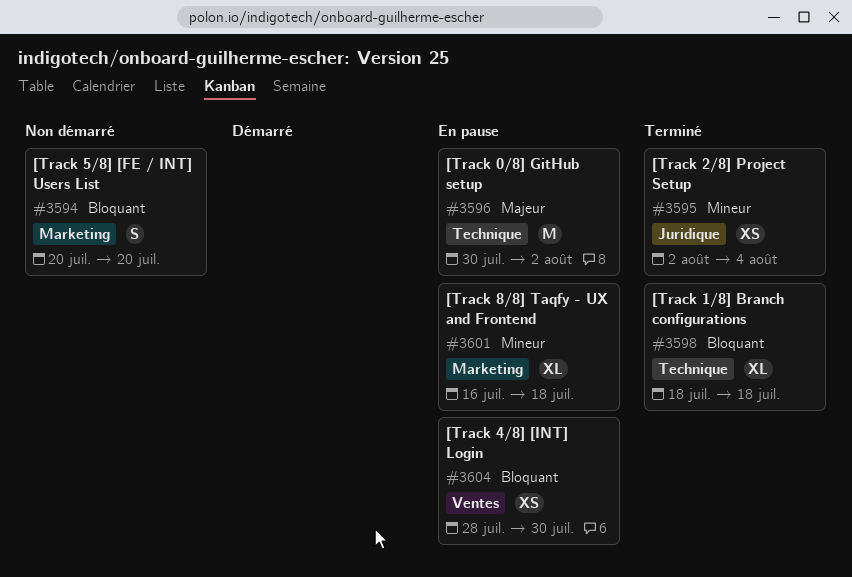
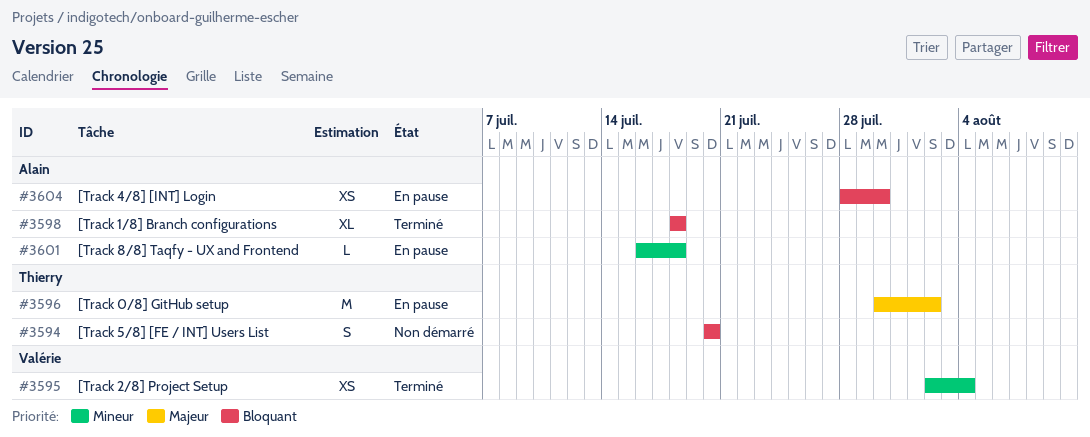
#3601, estimate: XL -> L

